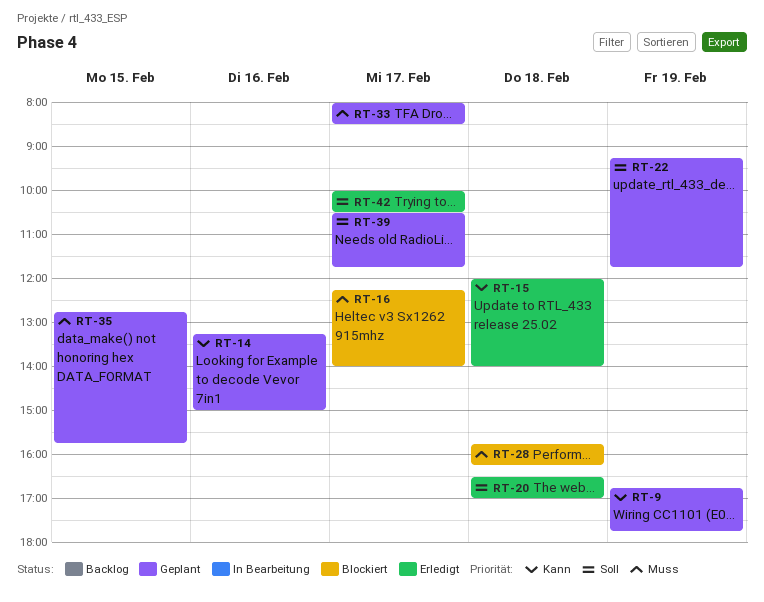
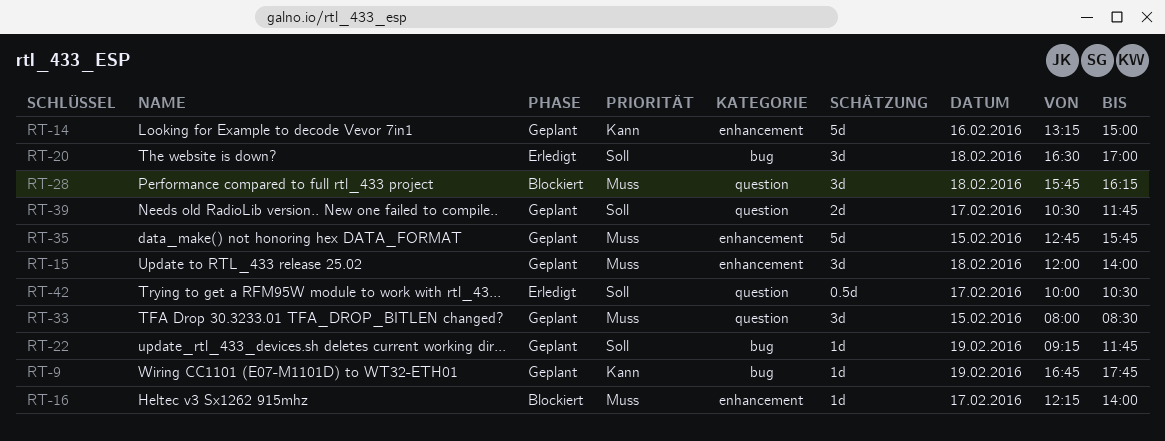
RT-15, status: Erledigt -> Geplant
RT-15, priority: Kann -> Muss
RT-33, day: Feb 17 -> Feb 15

